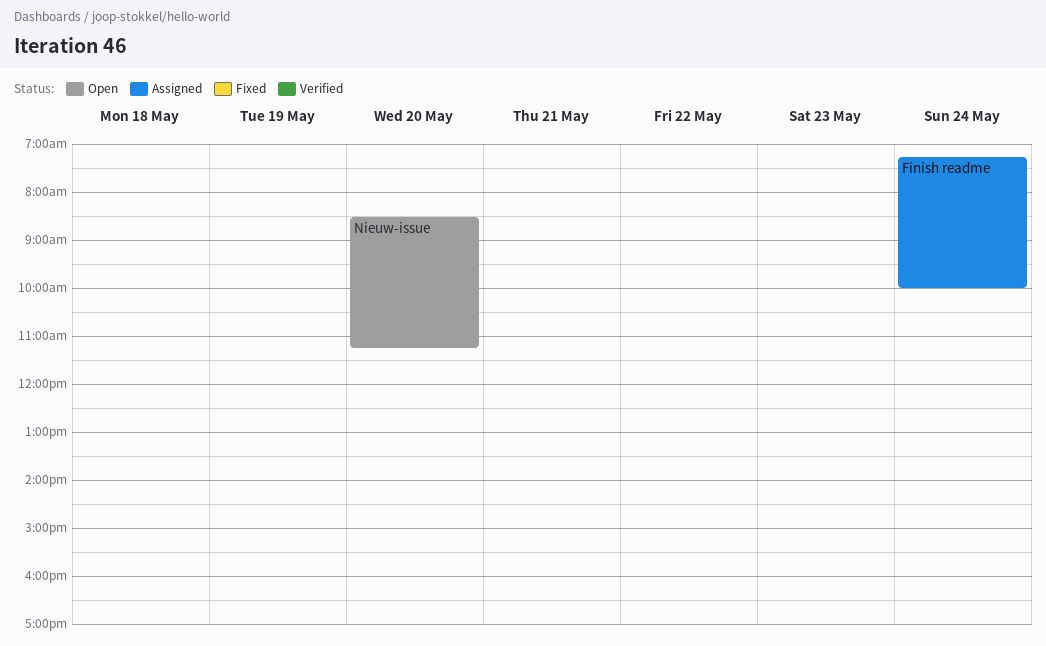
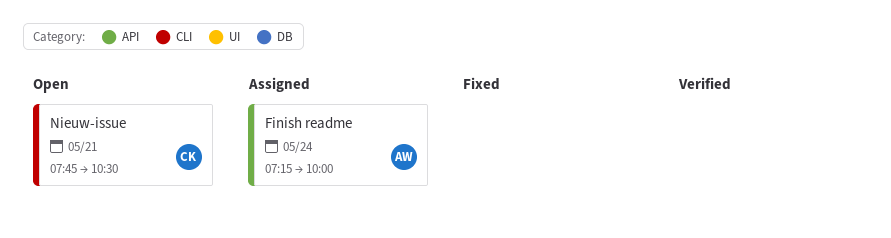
Nieuw-issue, day: May 20 -> May 21
Nieuw-issue, begins: 08:30 -> 07:45
Nieuw-issue, ends: 11:15 -> 10:30

